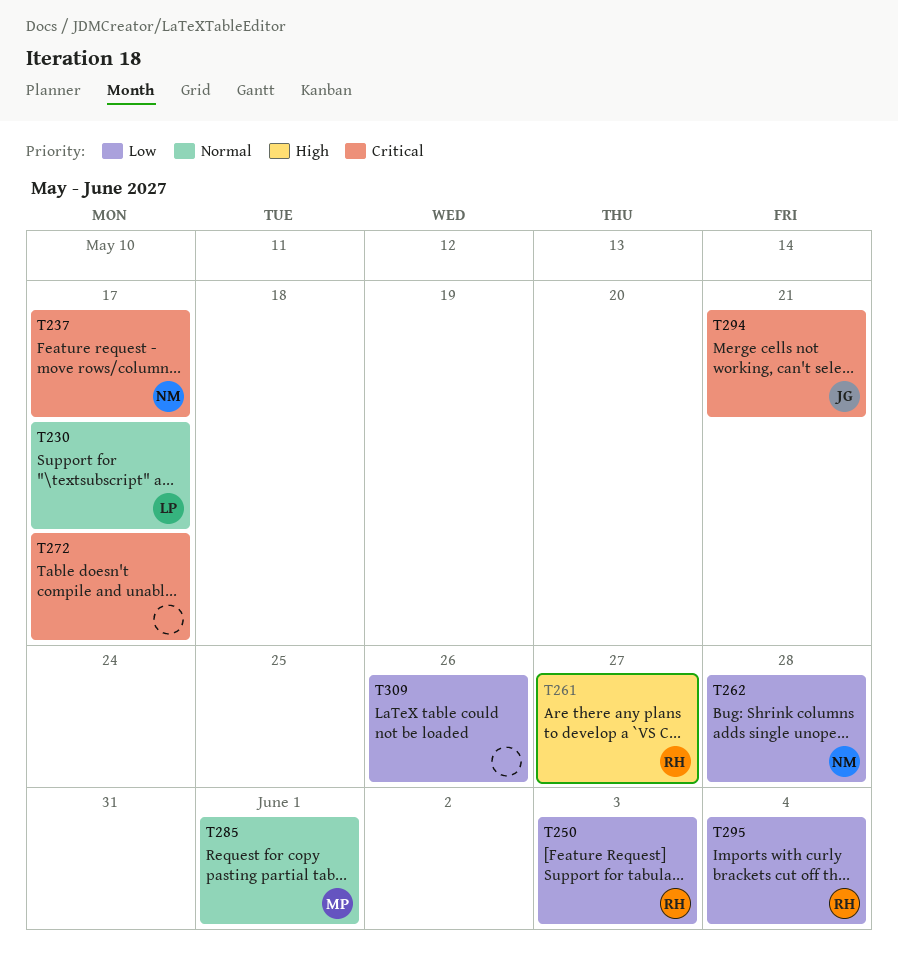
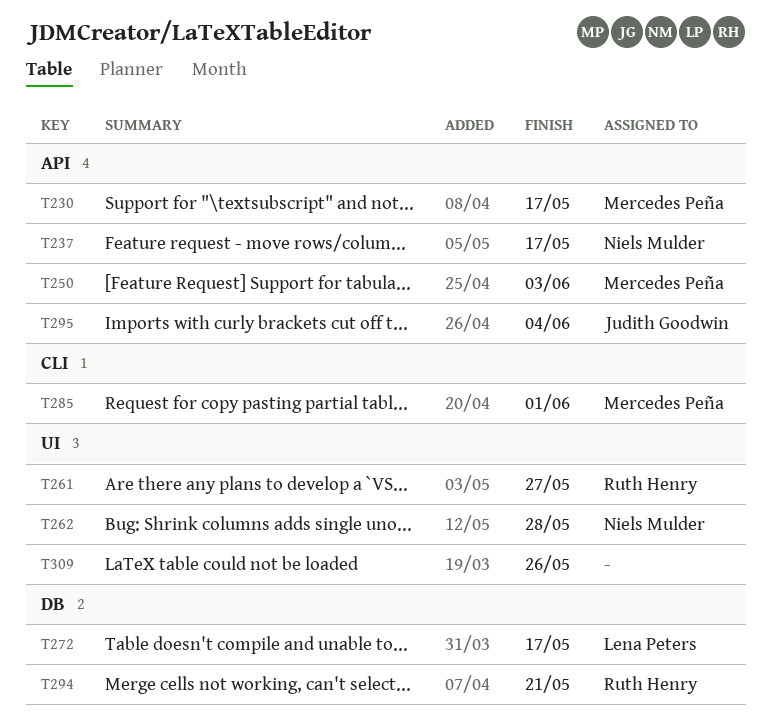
T230, owner: Lena Peters -> Mercedes Peña
T250, owner: Ruth Henry -> Mercedes Peña
T272, owner: none -> Lena Peters
T294, owner: Judith Goodwin -> Ruth Henry
T295, owner: Ruth Henry -> Judith Goodwin

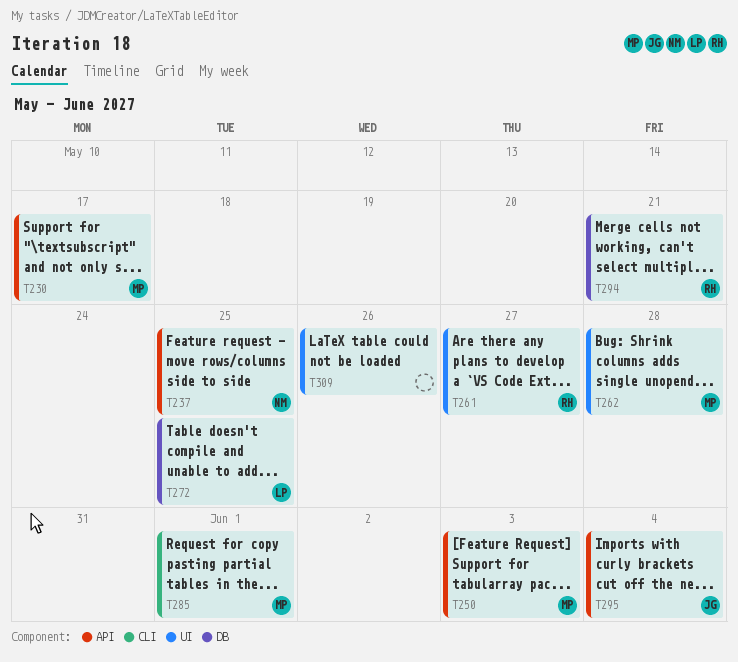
T237, due: May 17 -> May 25
T262, owner: Niels Mulder -> Mercedes Peña
T272, due: May 17 -> May 25

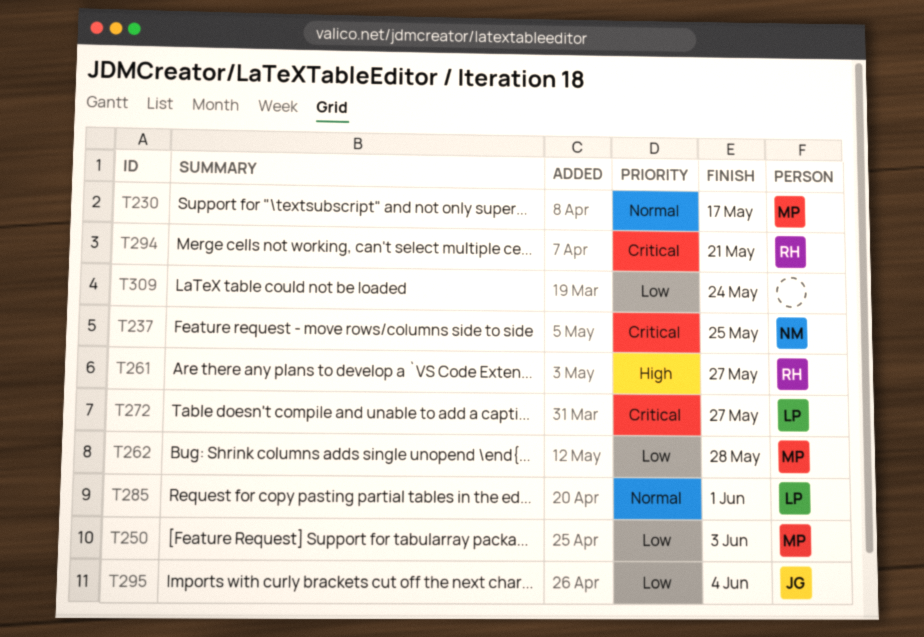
T272, due: May 25 -> May 27
T285, owner: MP -> LP
T309, due: May 26 -> May 24

